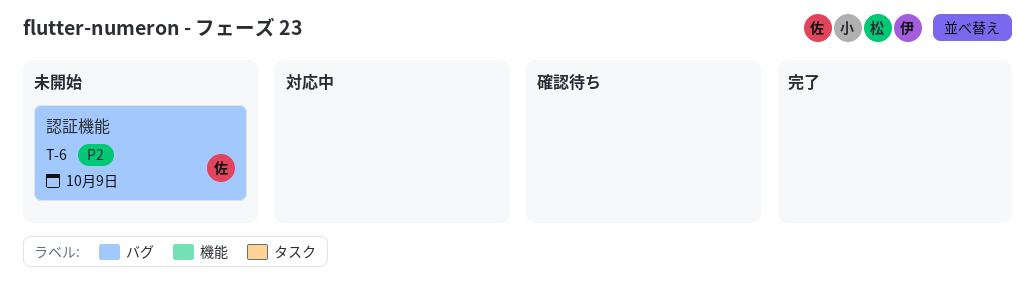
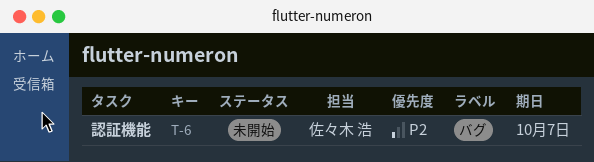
T-6, due: Oct 9 -> Oct 7

